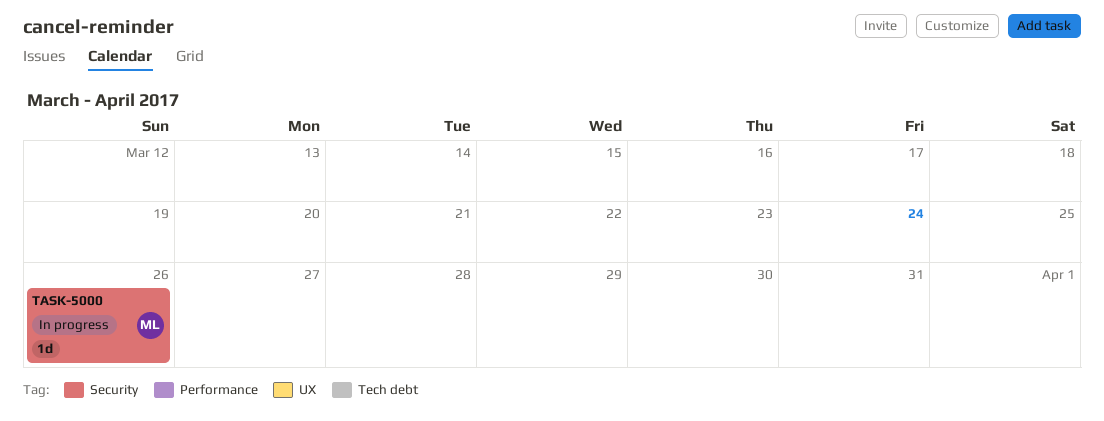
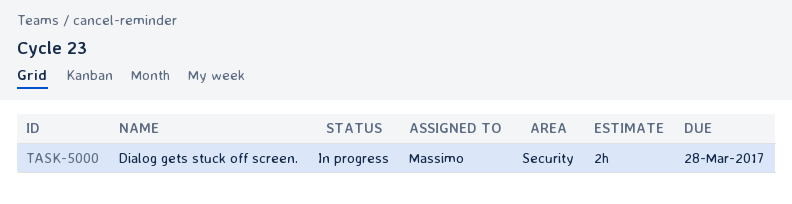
TASK-5000, estimate: 1d -> 2h
TASK-5000, due: Mar 26 -> Mar 28

